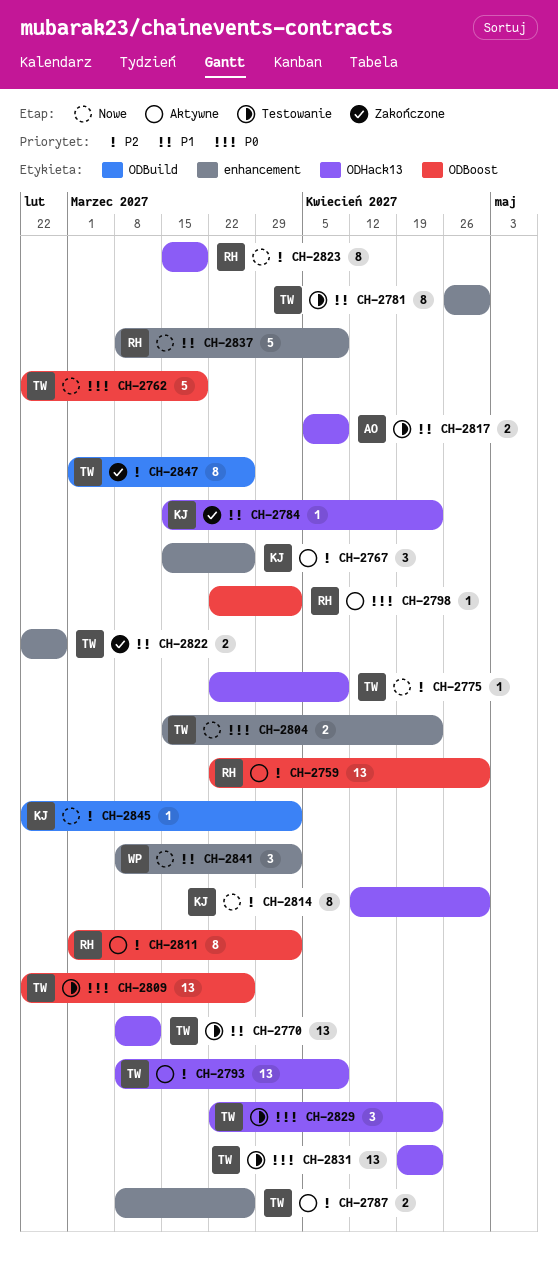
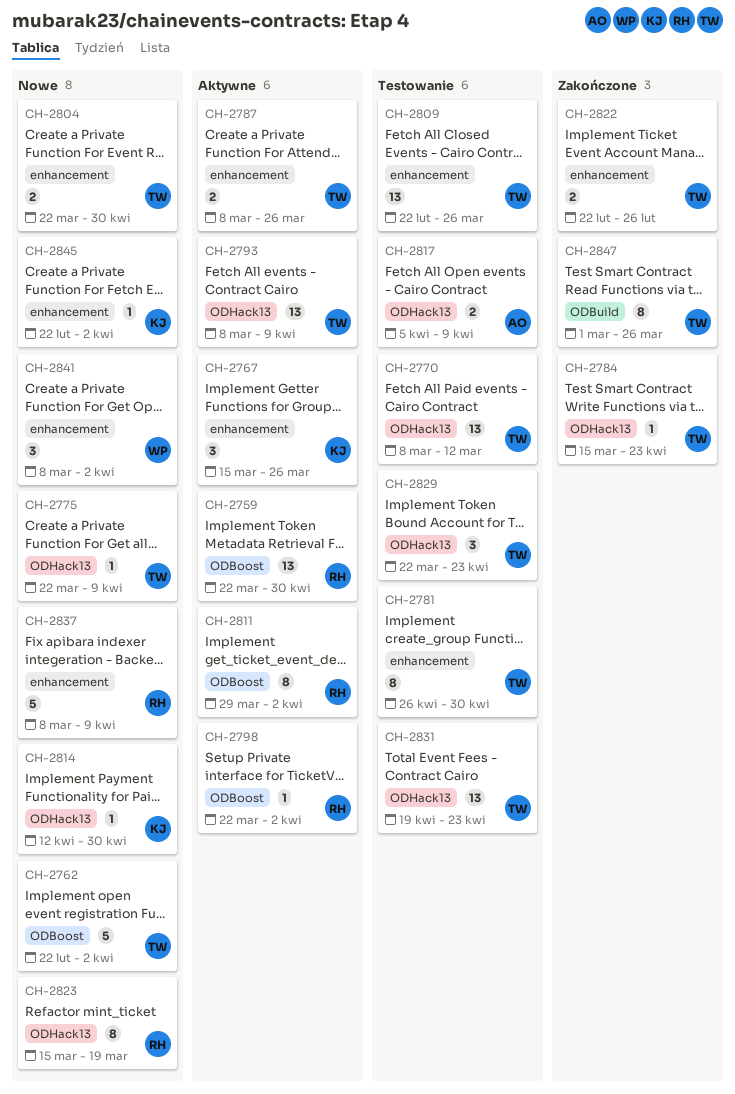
CH-2762, due: Mar 19 -> Apr 2
CH-2784, owner: KJ -> TW
CH-2804, start: Mar 15 -> Mar 22
CH-2804, due: Apr 23 -> Apr 30
CH-2809, label: ODBoost -> enhancement
CH-2811, start: Mar 1 -> Mar 29
CH-2814, estimate: 8 -> 1
CH-2845, label: ODBuild -> enhancement

